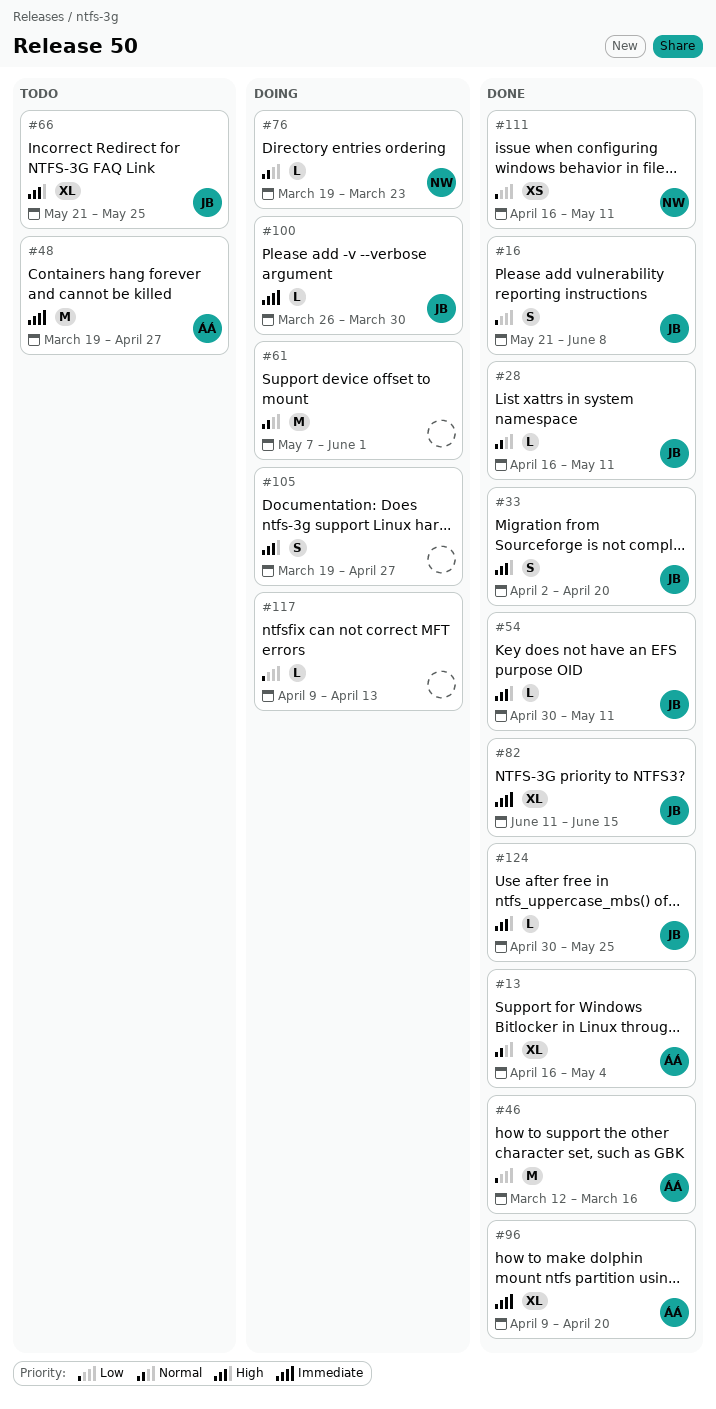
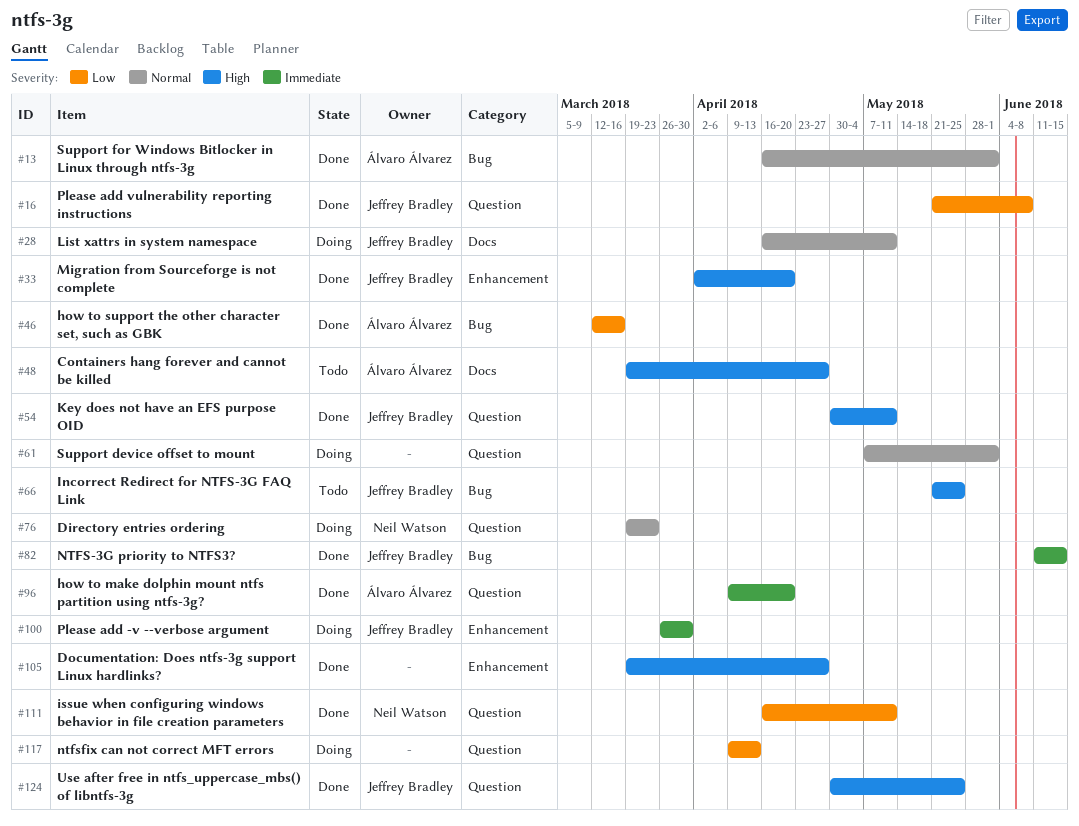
#13, due: May 4 -> Jun 1
#28, status: Done -> Doing
#48, priority: Immediate -> High
#105, status: Doing -> Done

